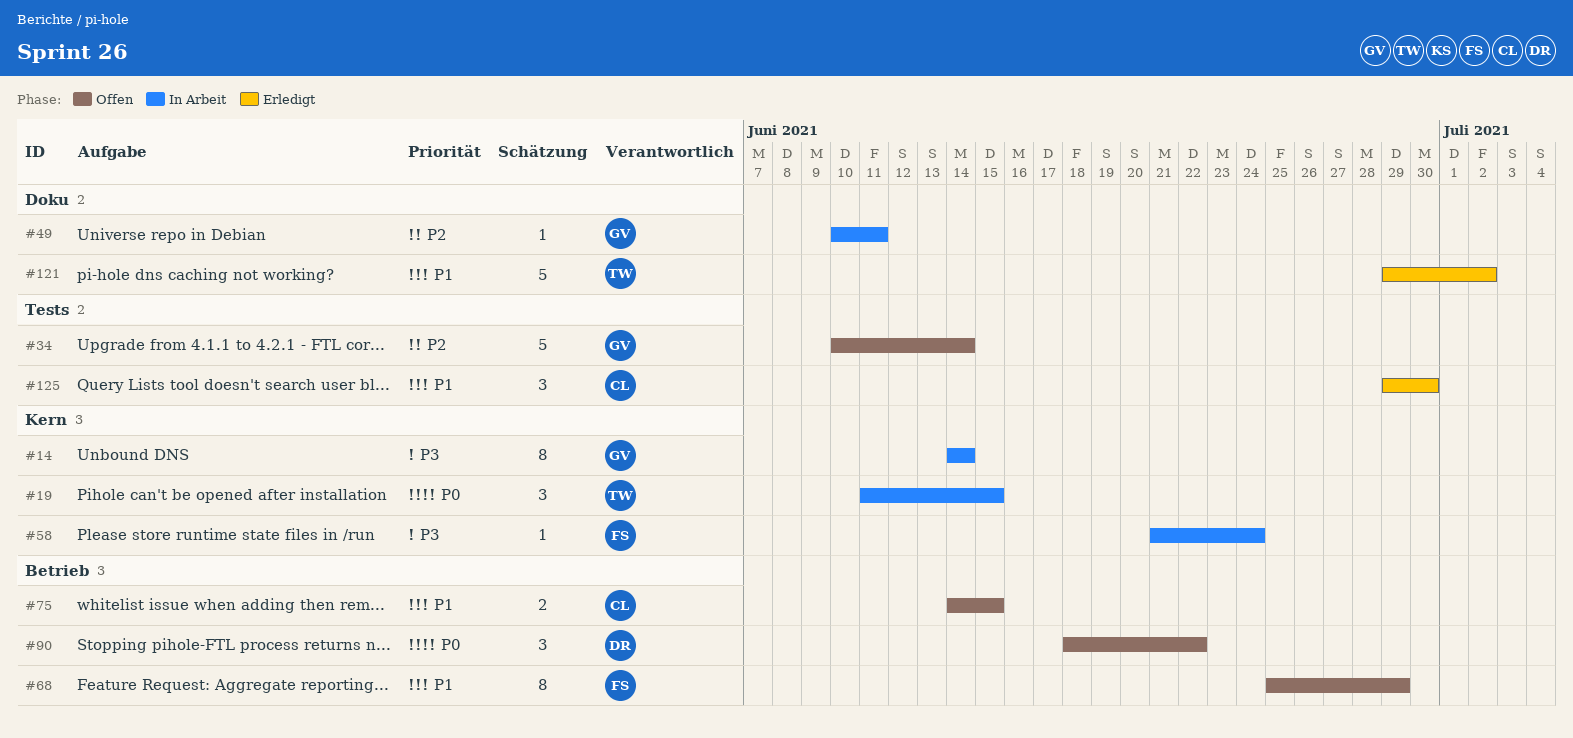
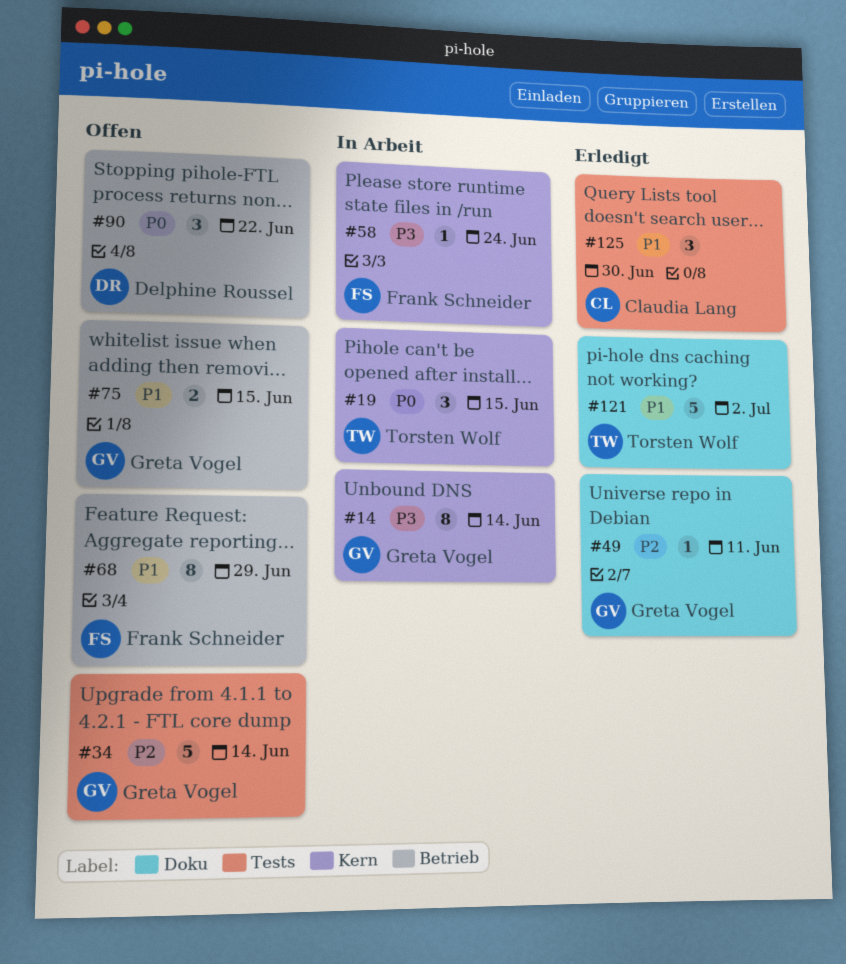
#49, status: In Arbeit -> Erledigt
#75, owner: Claudia Lang -> Greta Vogel

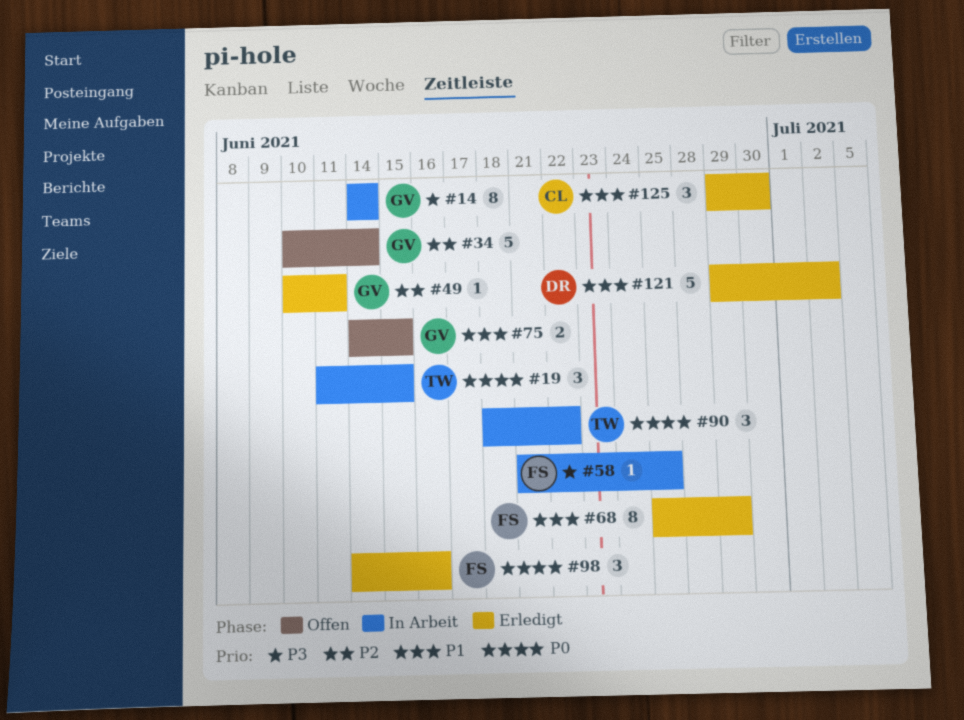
#58, due: Jun 24 -> Jun 25
#68, status: Offen -> Erledigt
#90, status: Offen -> In Arbeit
#90, owner: Delphine Roussel -> Torsten Wolf
#98: none -> present
#121, owner: Torsten Wolf -> Delphine Roussel

